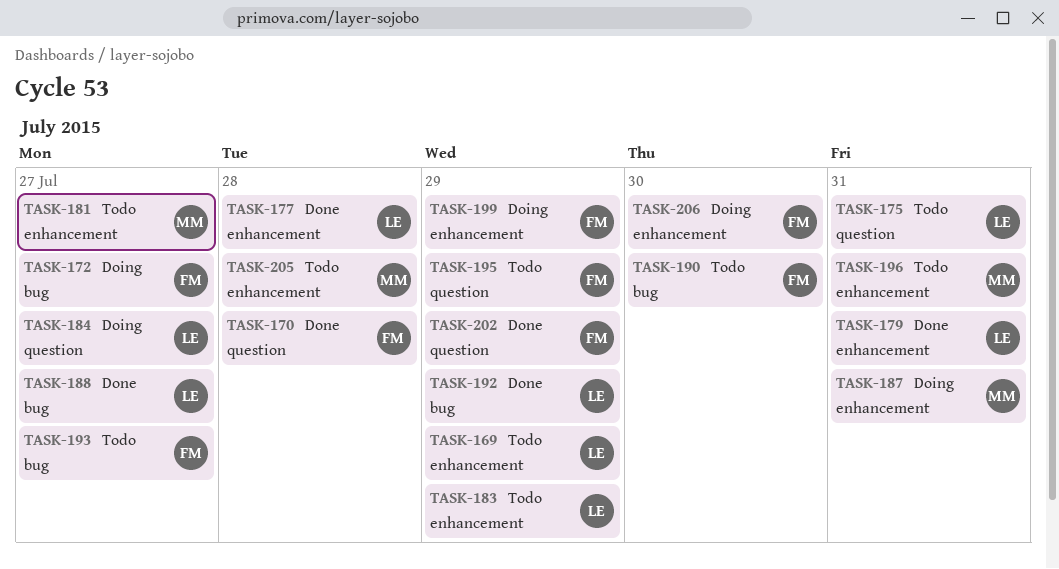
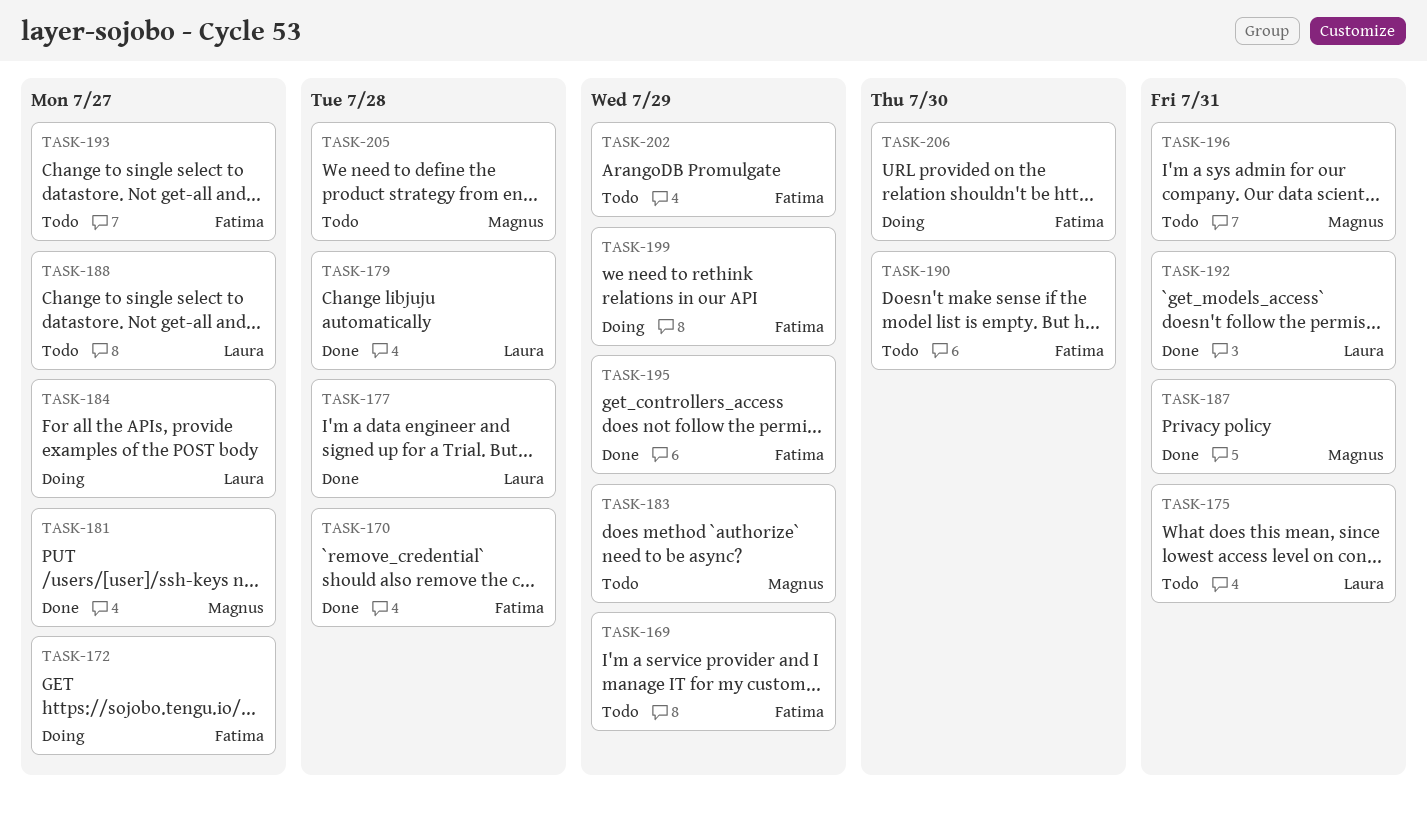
TASK-169, owner: Laura -> Fatima
TASK-179, due: Jul 31 -> Jul 28
TASK-181, status: Todo -> Done
TASK-183, owner: Laura -> Magnus
TASK-187, status: Doing -> Done
TASK-188, status: Done -> Todo
TASK-192, due: Jul 29 -> Jul 31
TASK-195, status: Todo -> Done
TASK-202, status: Done -> Todo

